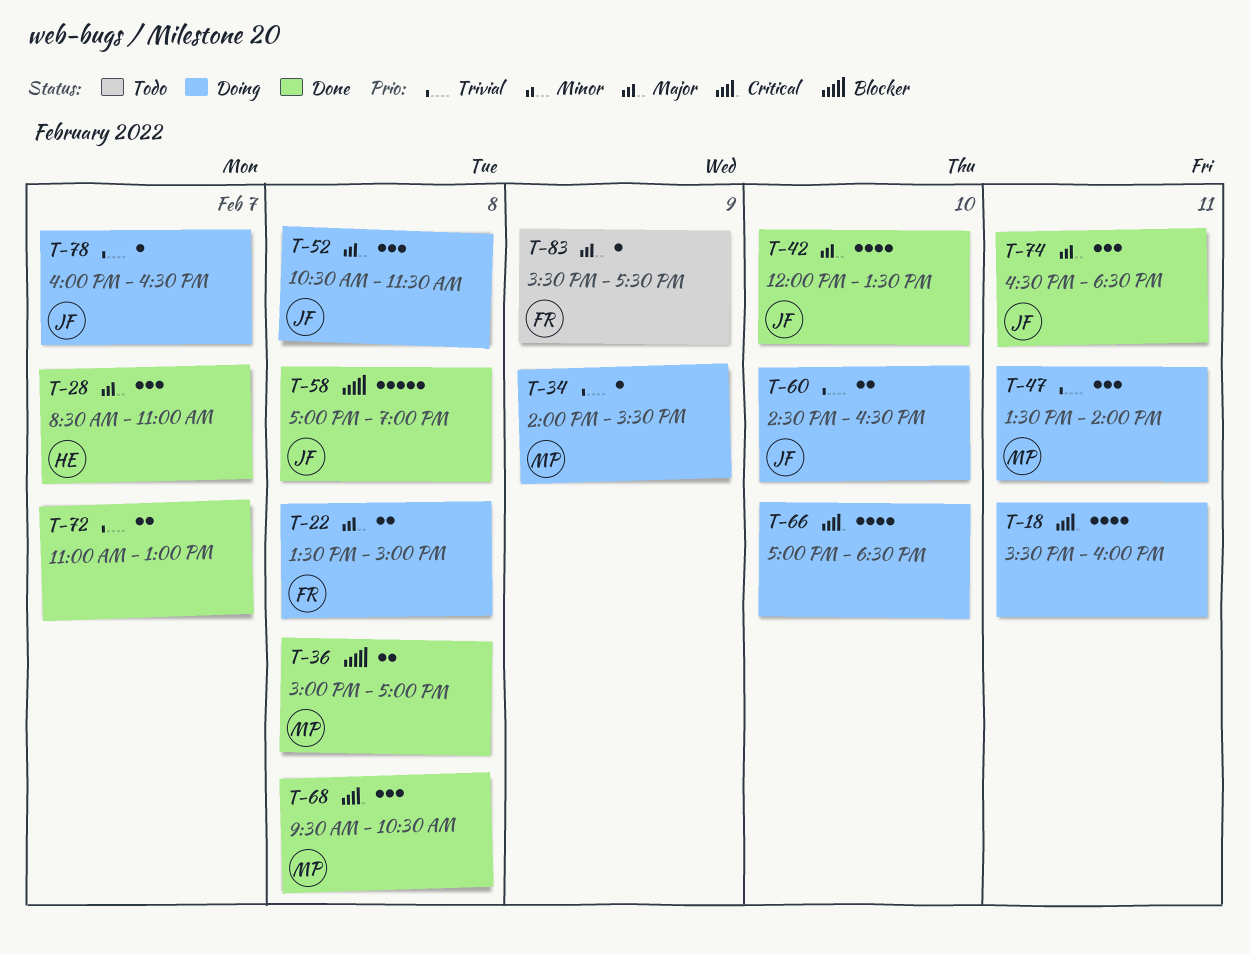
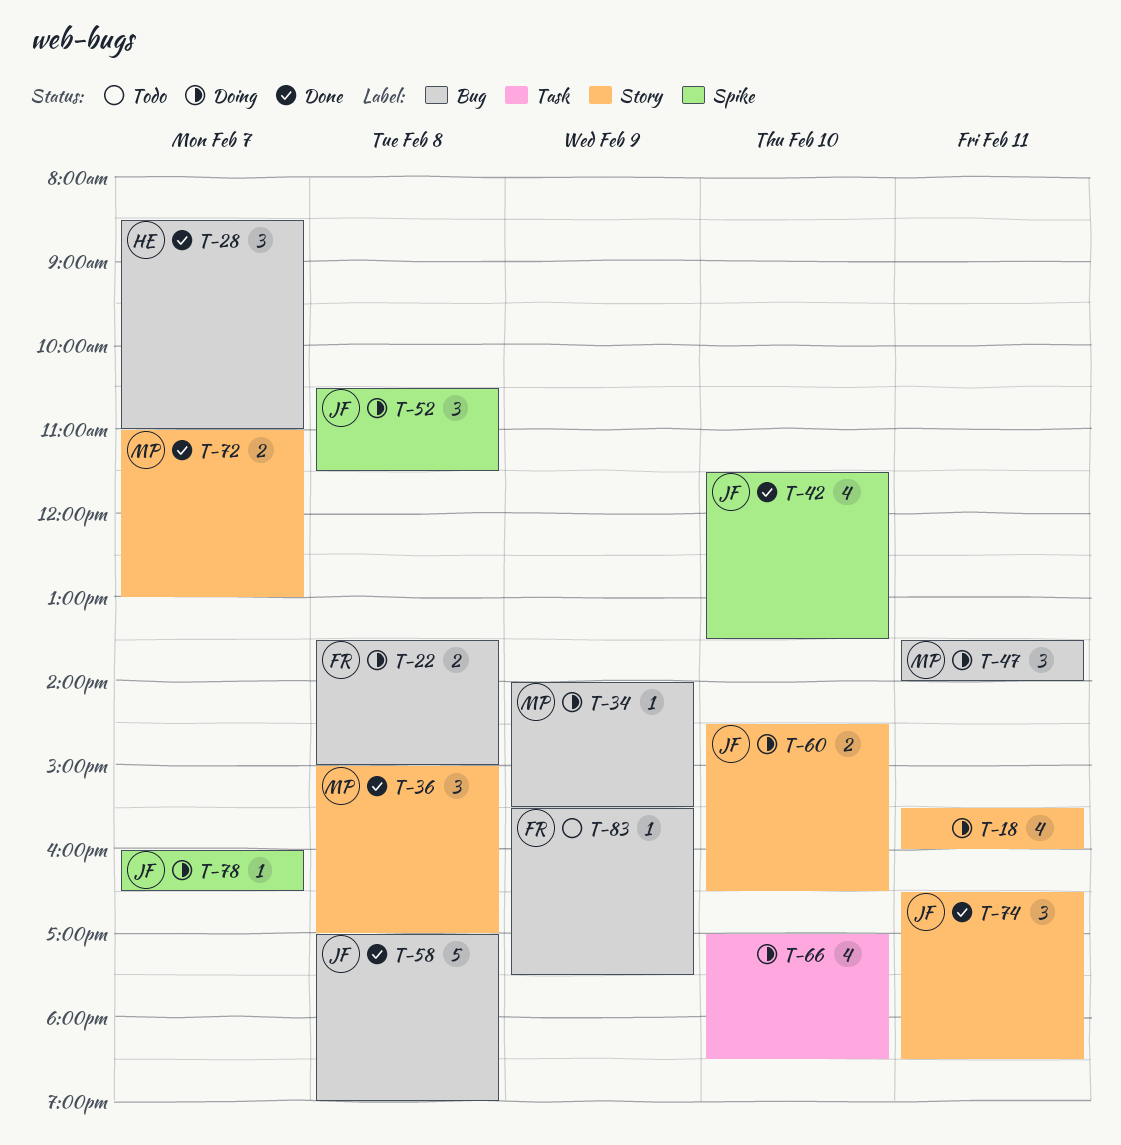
T-36, estimate: 2 -> 3
T-42, begins: 12:00 -> 11:30
T-68: present -> none
T-72, owner: none -> MP

